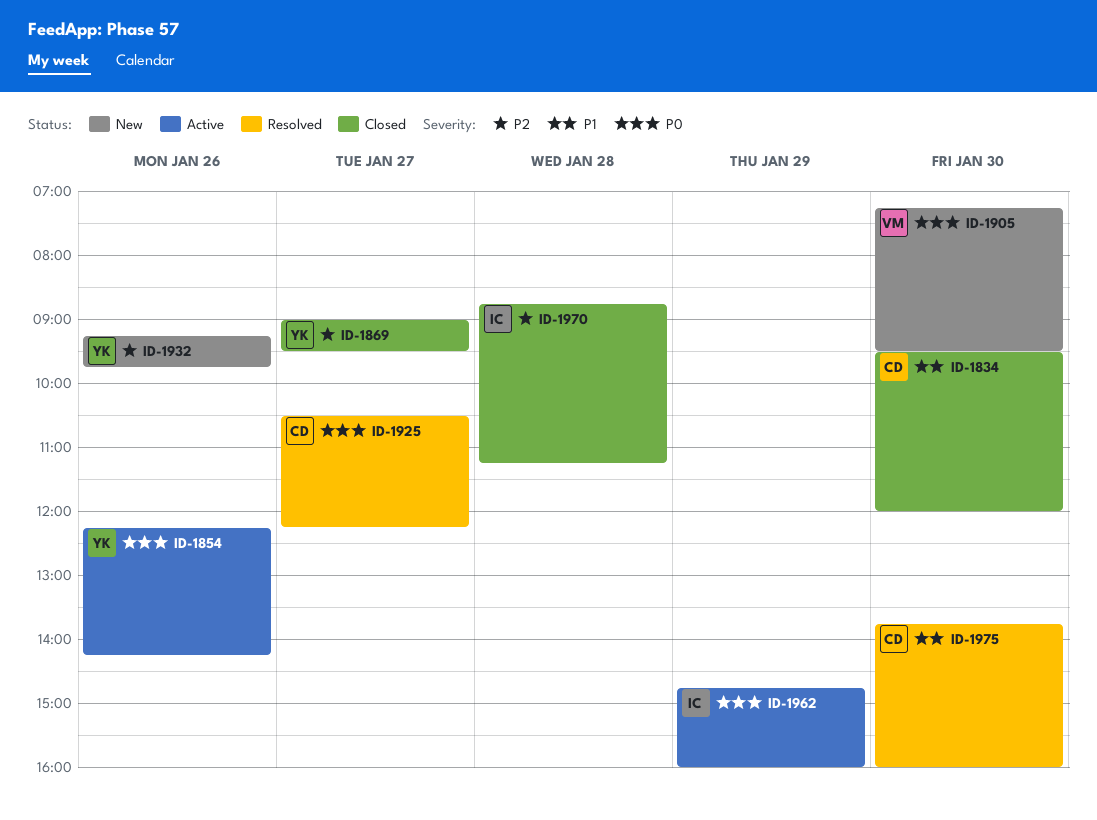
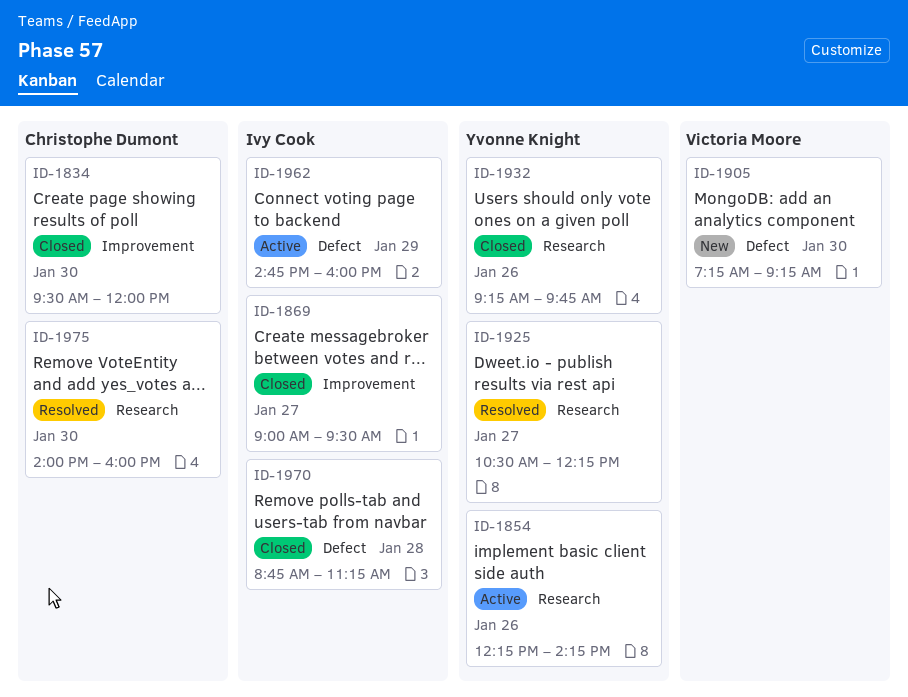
ID-1869, owner: Yvonne Knight -> Ivy Cook
ID-1905, ends: 09:30 -> 09:15
ID-1925, owner: Christophe Dumont -> Yvonne Knight
ID-1932, status: New -> Closed
ID-1975, begins: 13:45 -> 14:00

